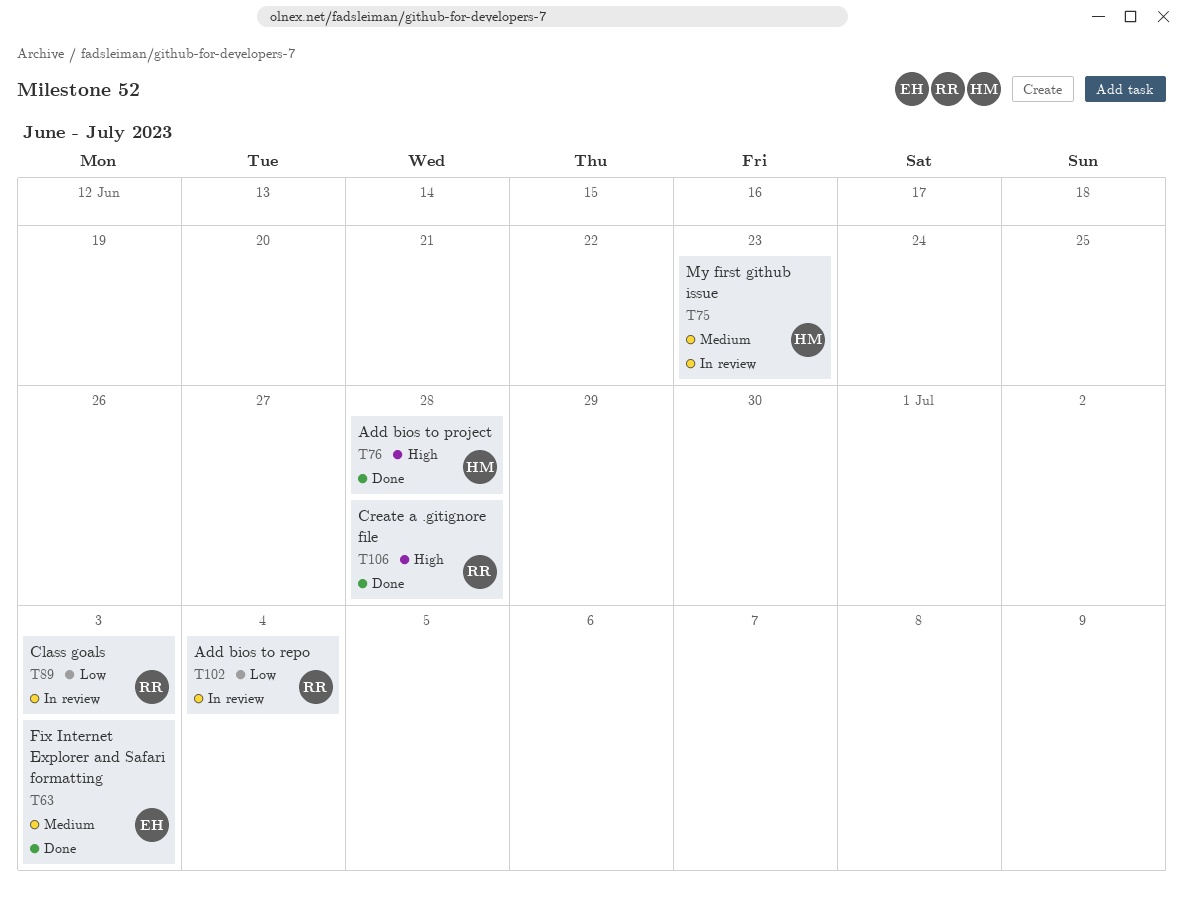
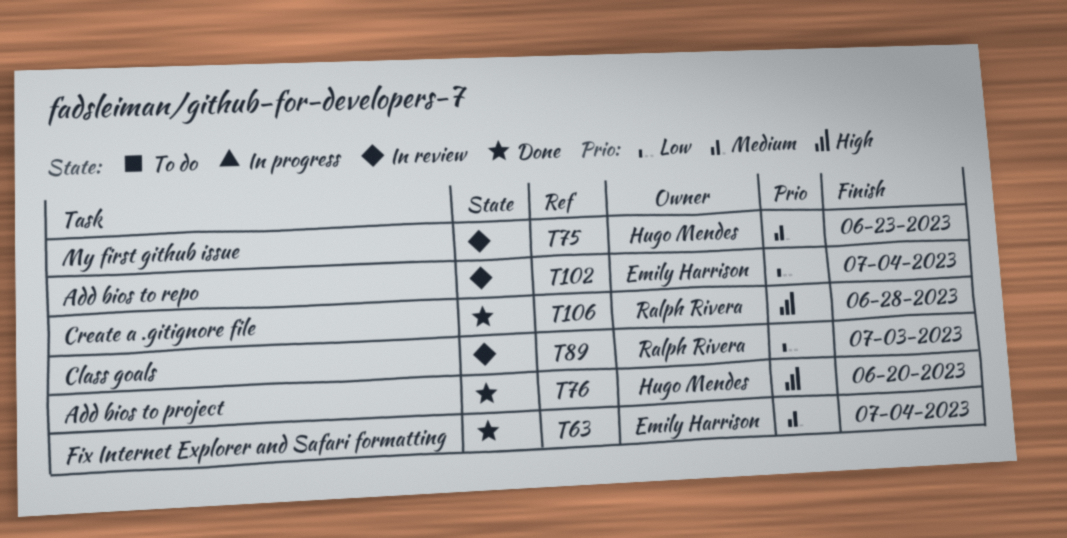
T63, due: Jul 3 -> Jul 4
T76, due: Jun 28 -> Jun 20
T102, owner: Ralph Rivera -> Emily Harrison

